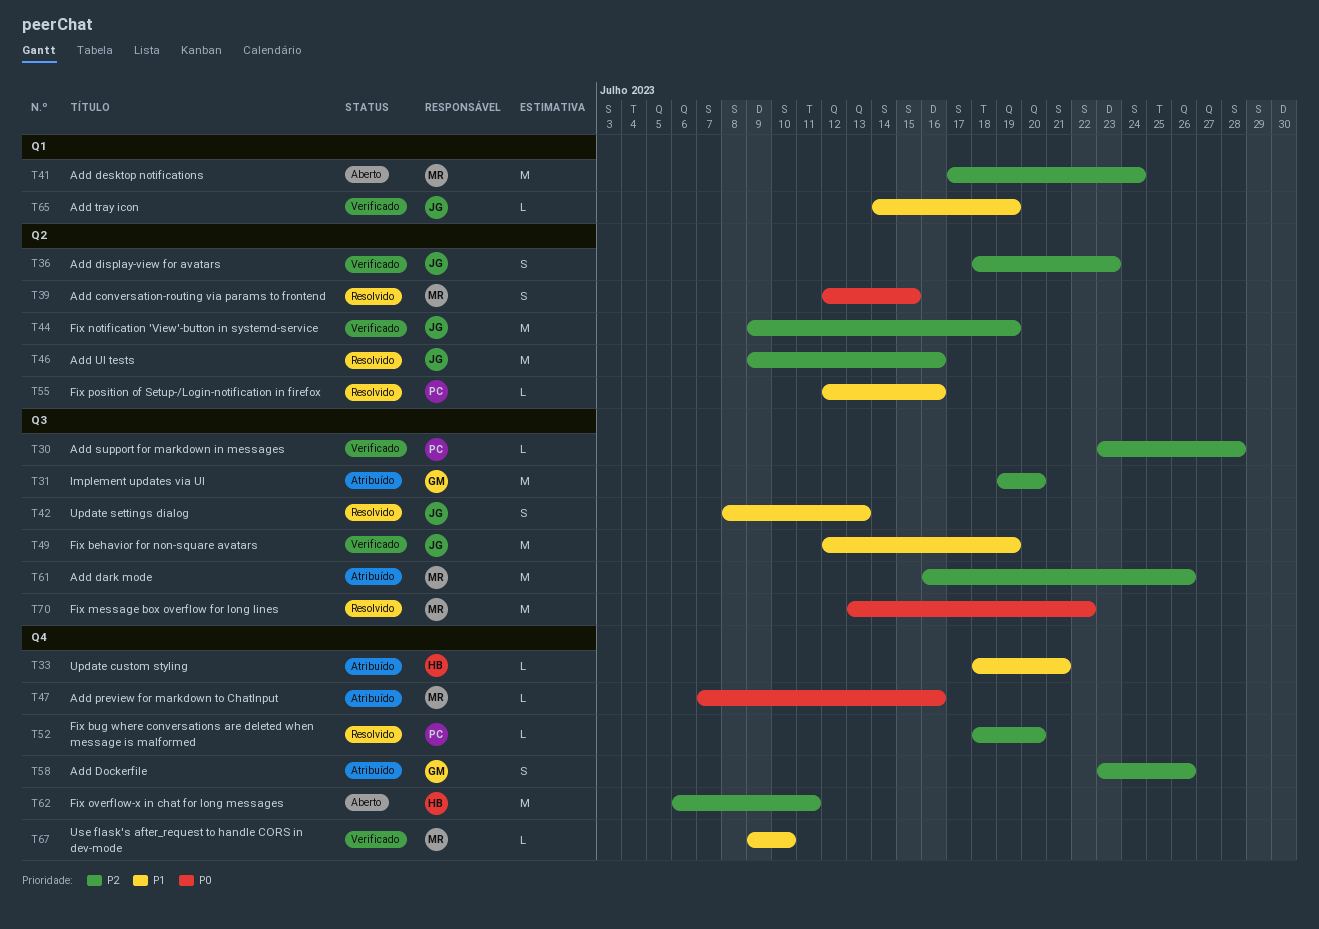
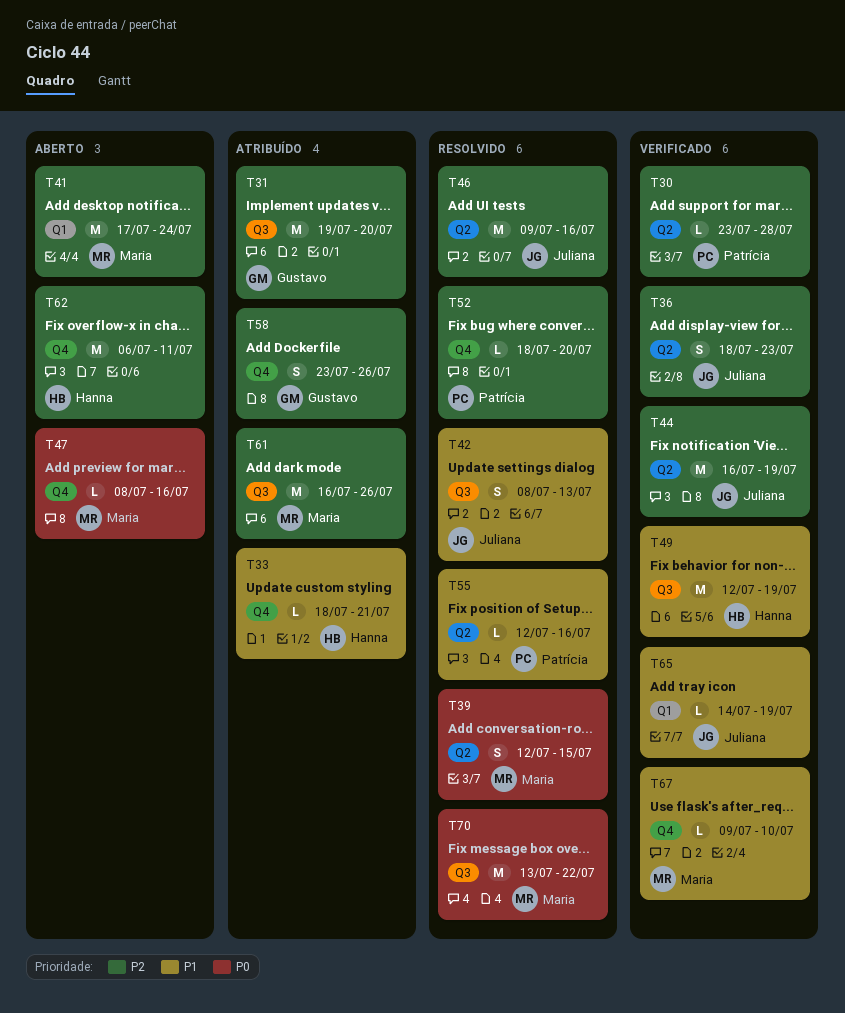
T30, label: Q3 -> Q2
T44, start: Jul 9 -> Jul 16
T47, status: Atribuído -> Aberto
T47, start: Jul 7 -> Jul 8
T49, owner: Juliana -> Hanna

